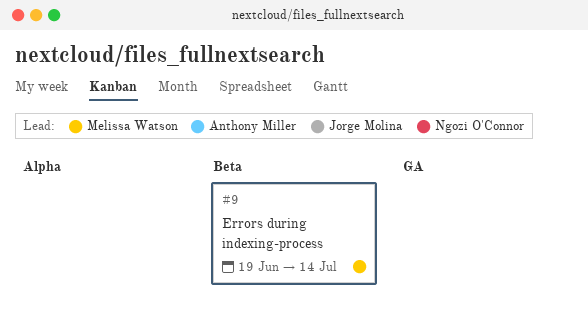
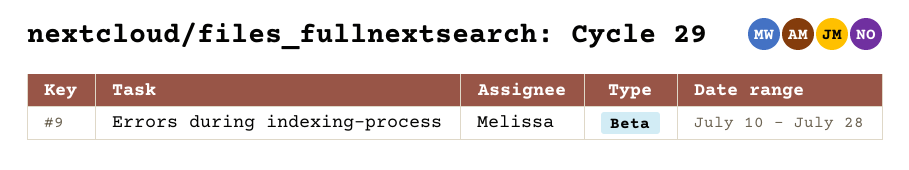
#9, start: Jun 19 -> Jul 10
#9, due: Jul 14 -> Jul 28

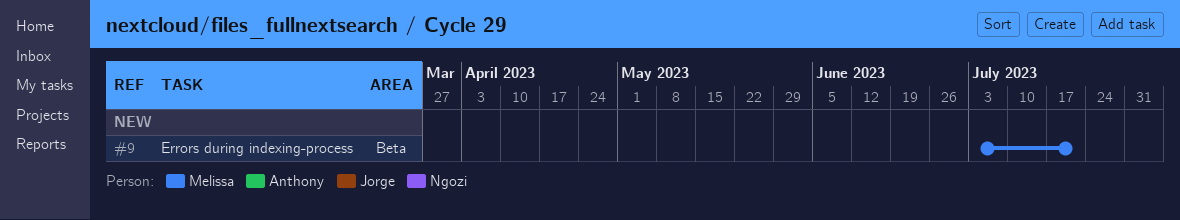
#9, start: Jul 10 -> Jul 3
#9, due: Jul 28 -> Jul 21

